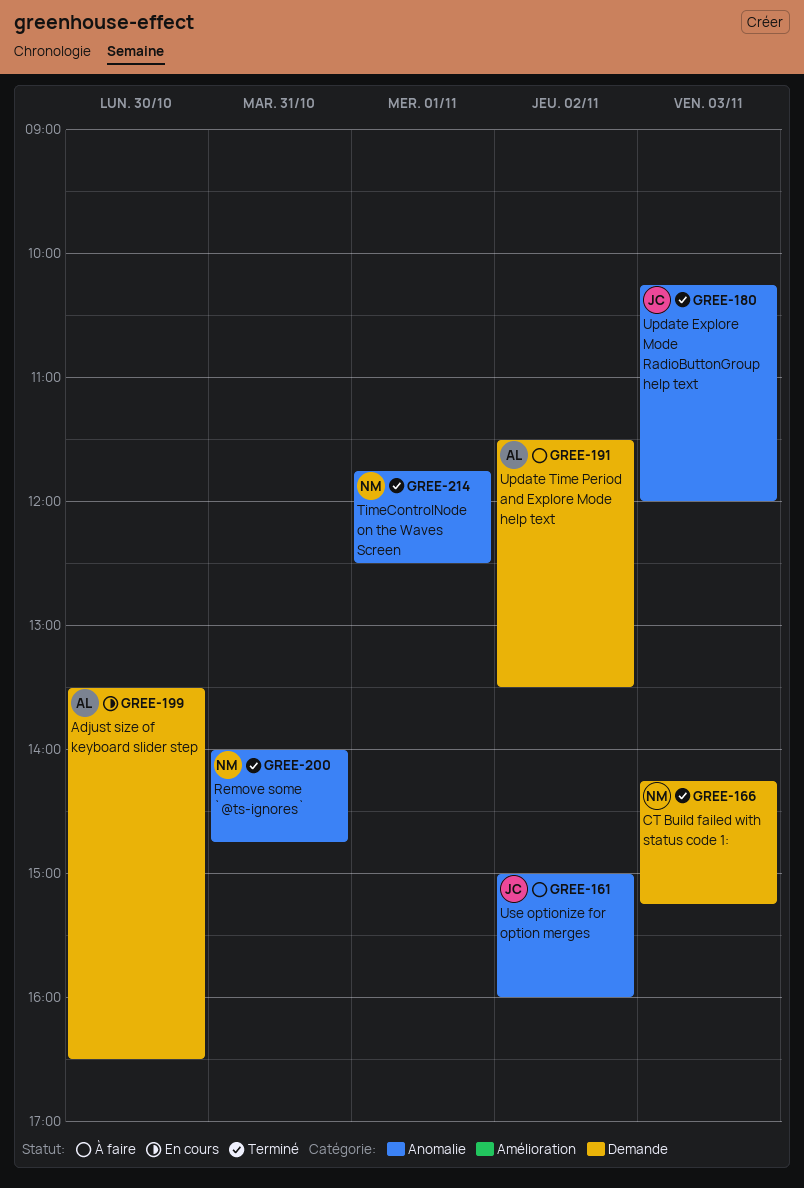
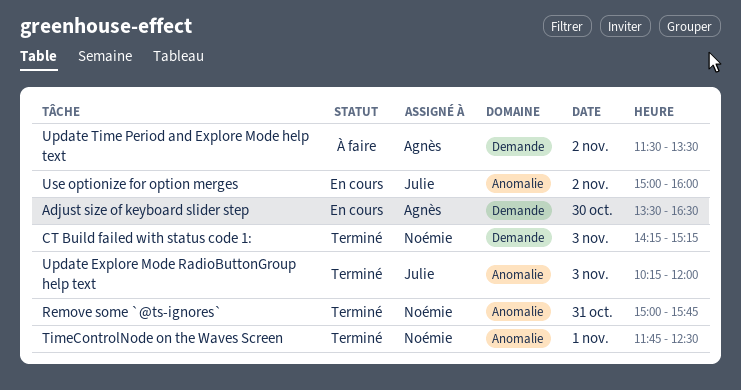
Remove some `@ts-ignores`, begins: 14:00 -> 15:00
Remove some `@ts-ignores`, ends: 14:45 -> 15:45
Use optionize for option merges, status: À faire -> En cours

